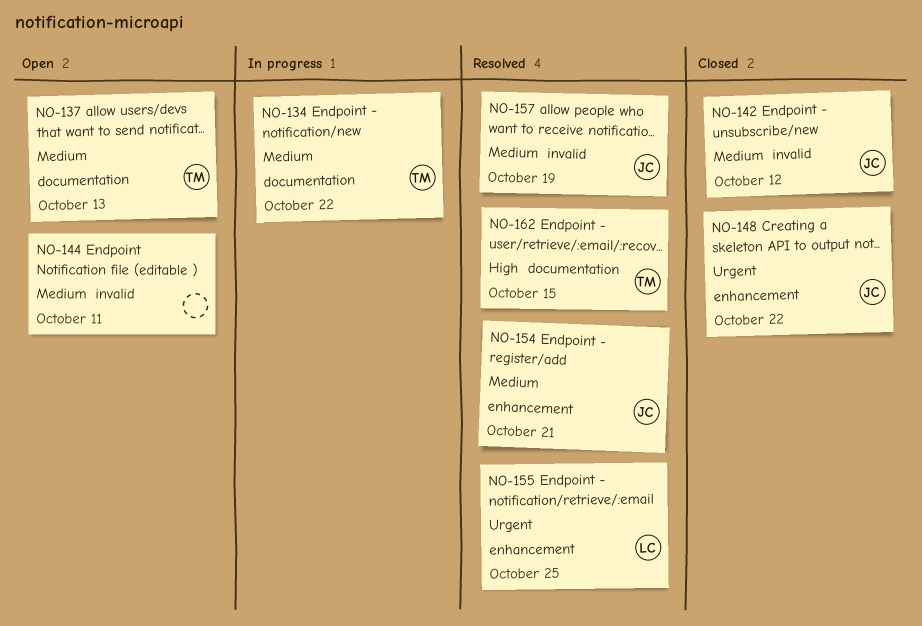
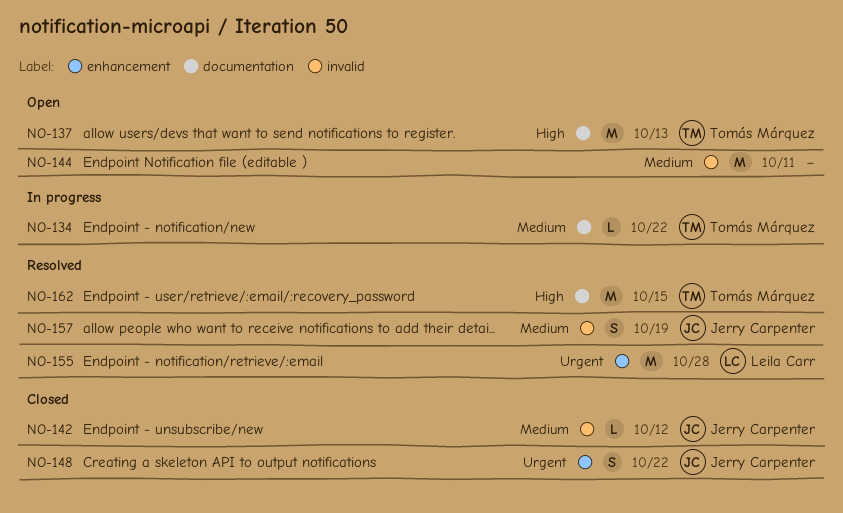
NO-137, priority: Medium -> High
NO-154: present -> none
NO-155, due: Oct 25 -> Oct 28

